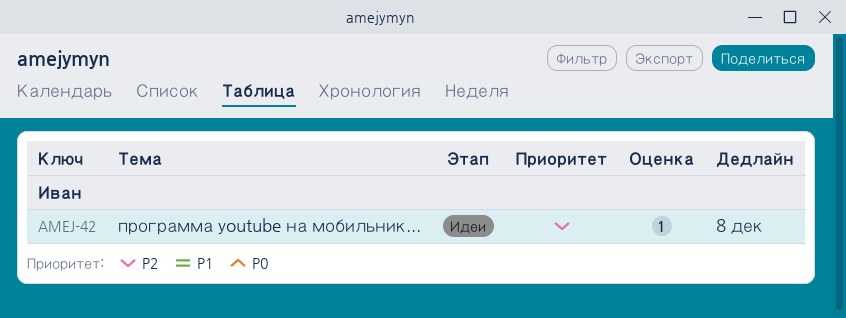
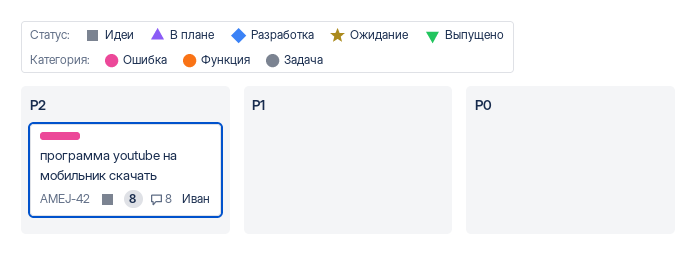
AMEJ-42, estimate: 1 -> 8

